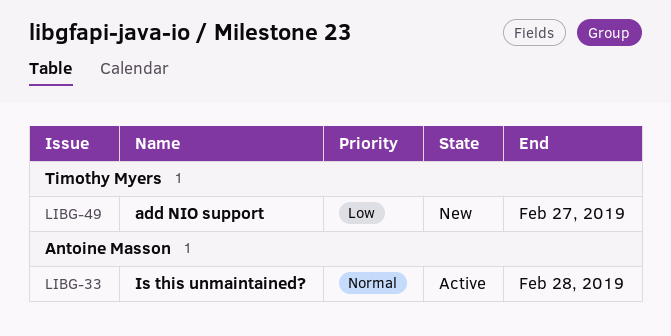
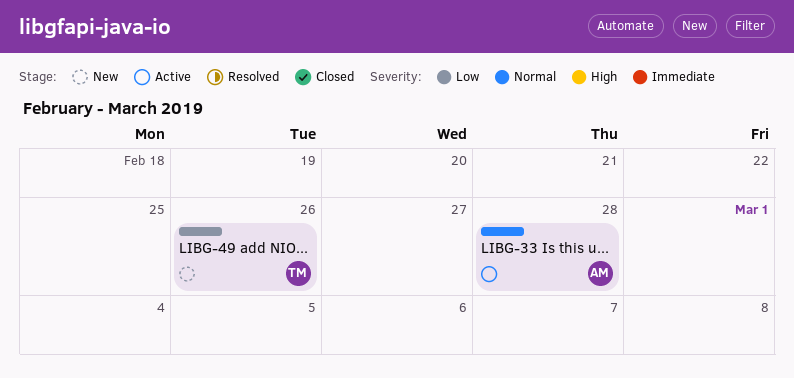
LIBG-49, due: Feb 27 -> Feb 26

